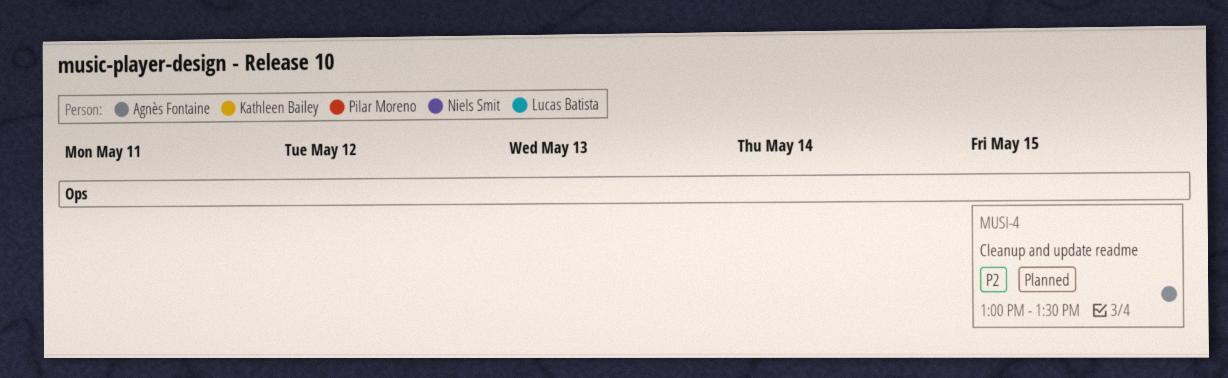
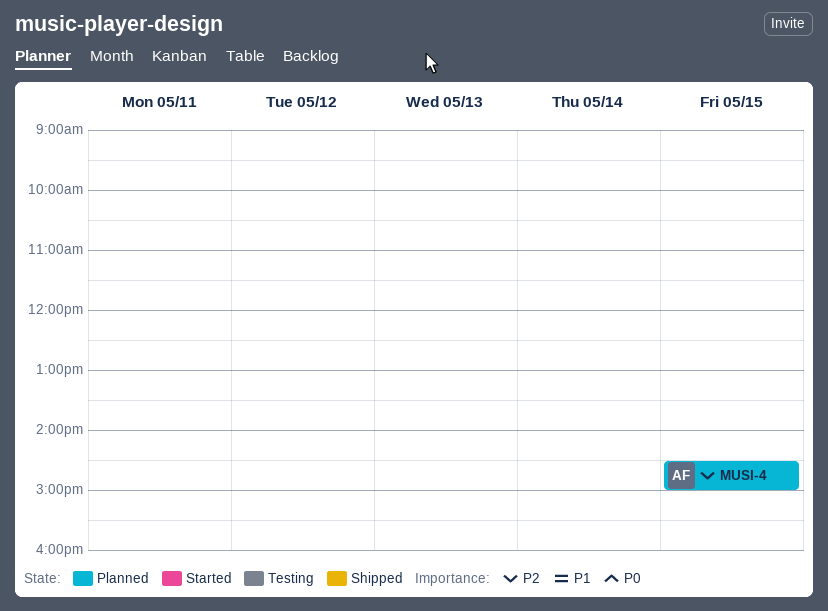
MUSI-4, begins: 13:00 -> 14:30
MUSI-4, ends: 13:30 -> 15:00

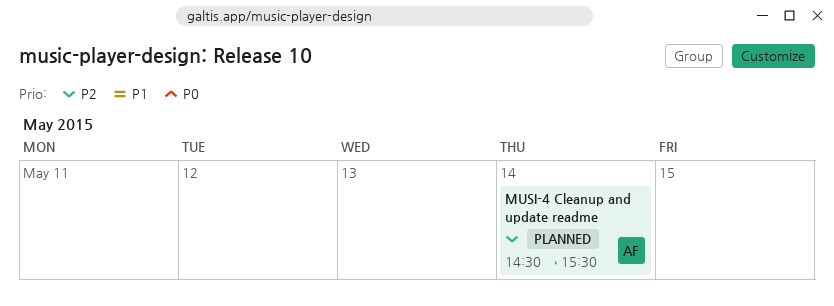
MUSI-4, day: May 15 -> May 14
MUSI-4, ends: 15:00 -> 15:30

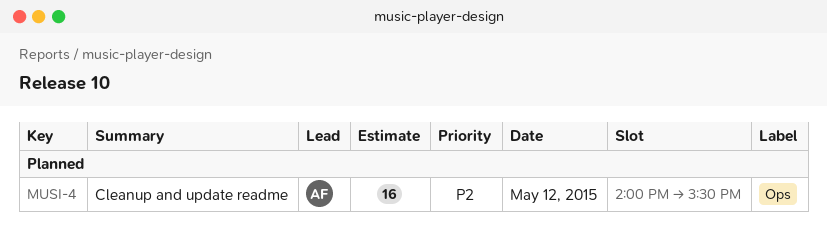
MUSI-4, day: May 14 -> May 12
MUSI-4, begins: 14:30 -> 14:00

